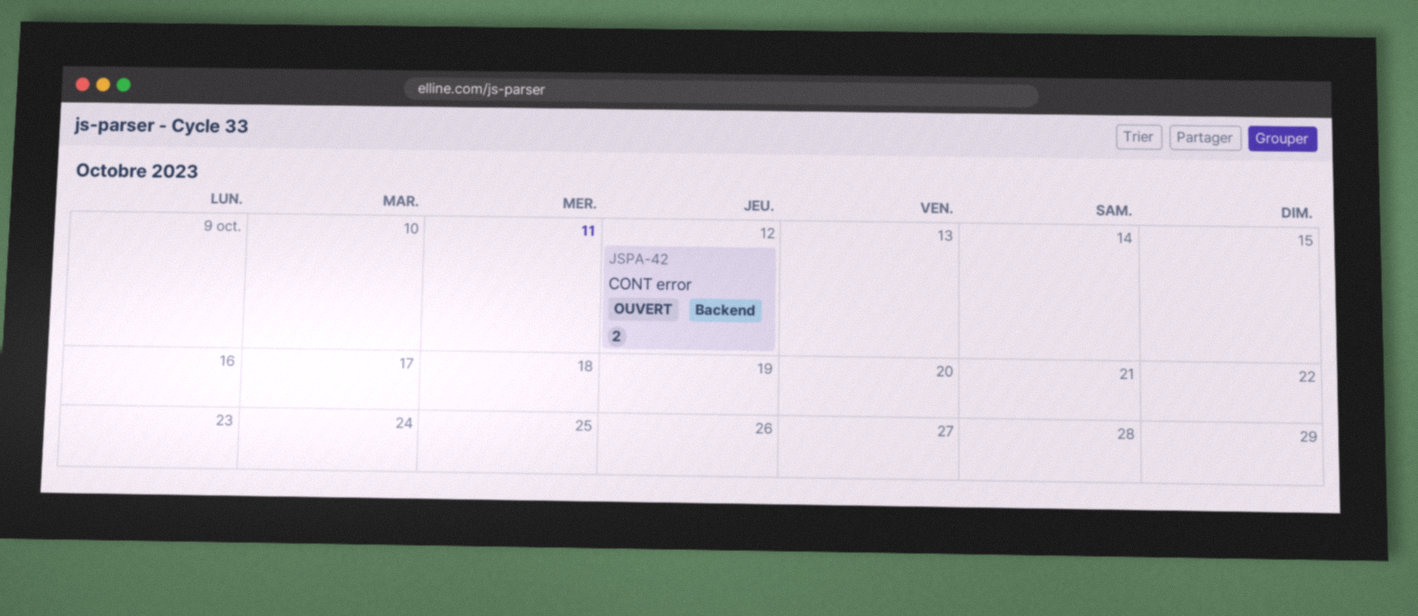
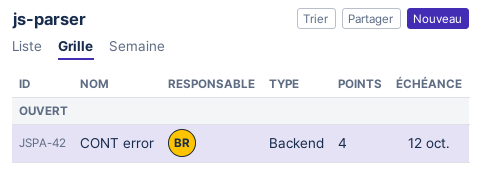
JSPA-42, estimate: 2 -> 4

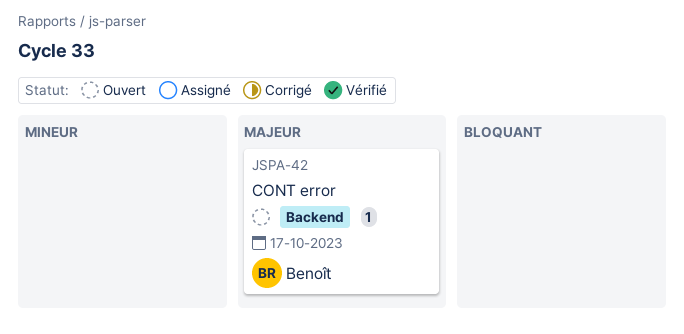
JSPA-42, estimate: 4 -> 1
JSPA-42, due: Oct 12 -> Oct 17

